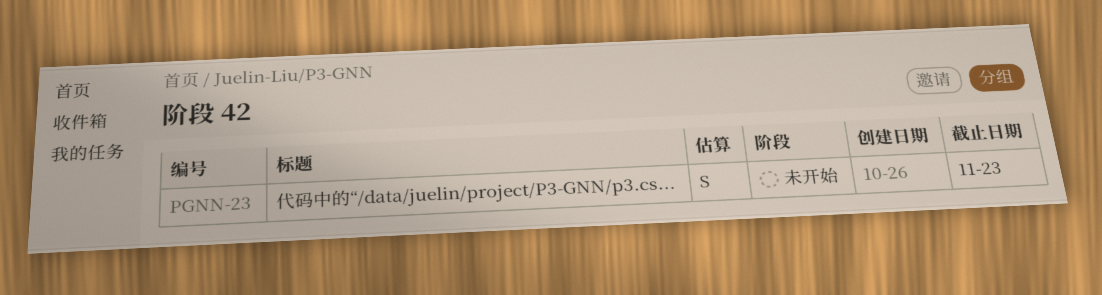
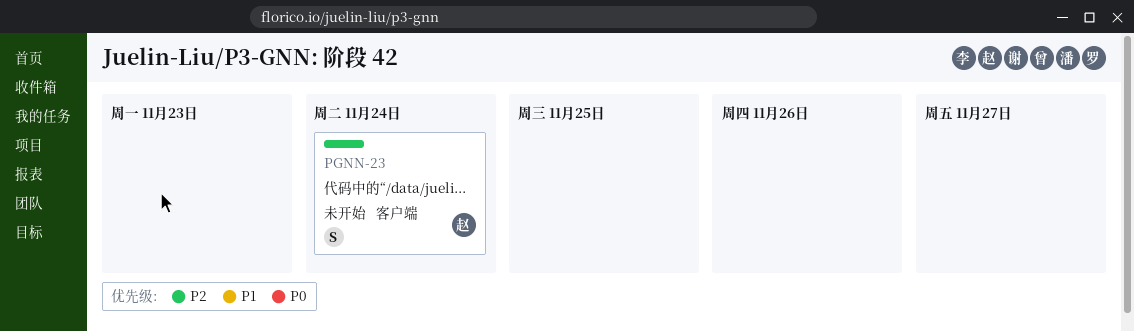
PGNN-23, due: Nov 23 -> Nov 24

